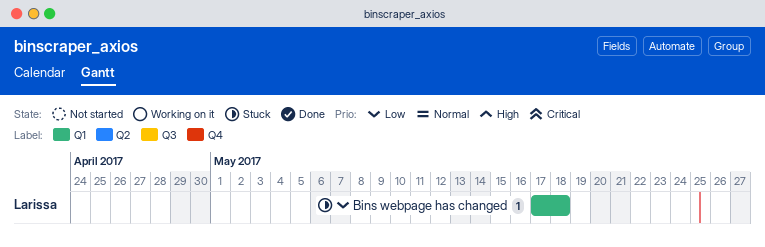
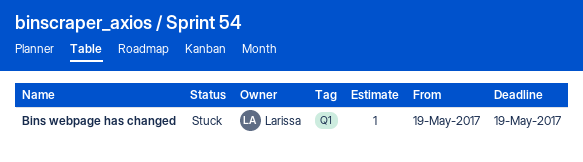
Bins webpage has changed, start: May 17 -> May 19
Bins webpage has changed, due: May 18 -> May 19

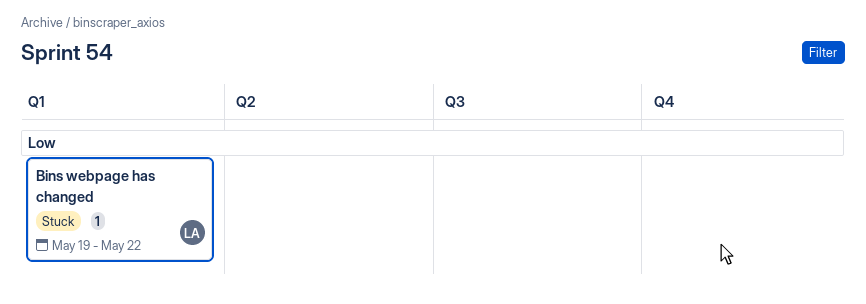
Bins webpage has changed, due: May 19 -> May 22

